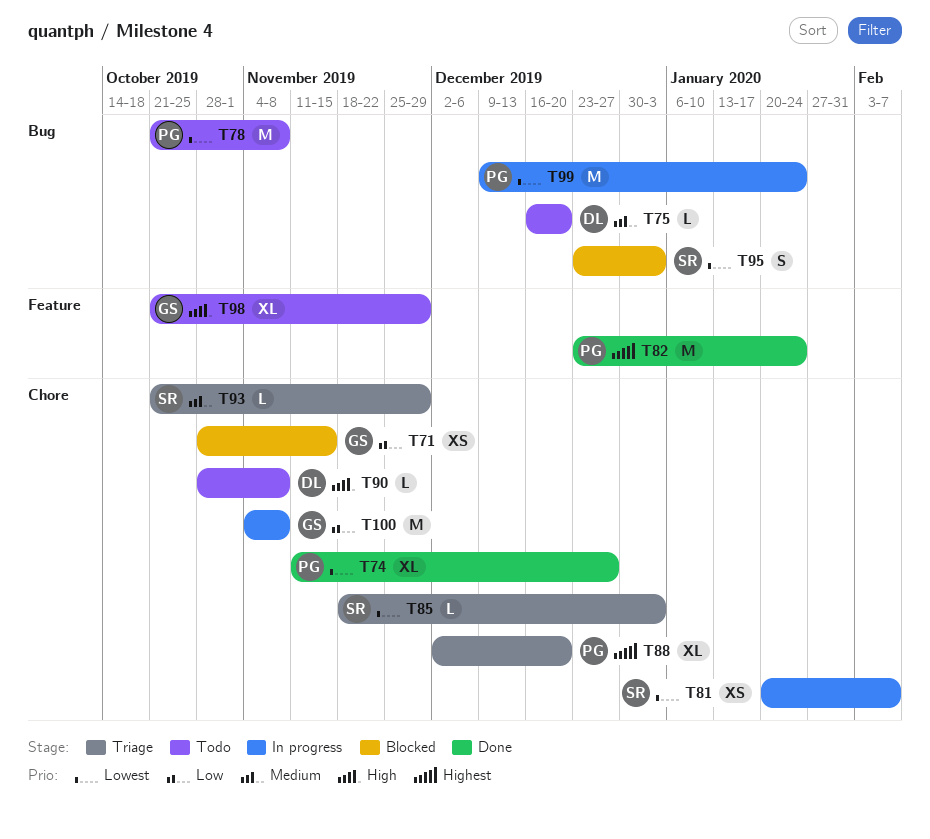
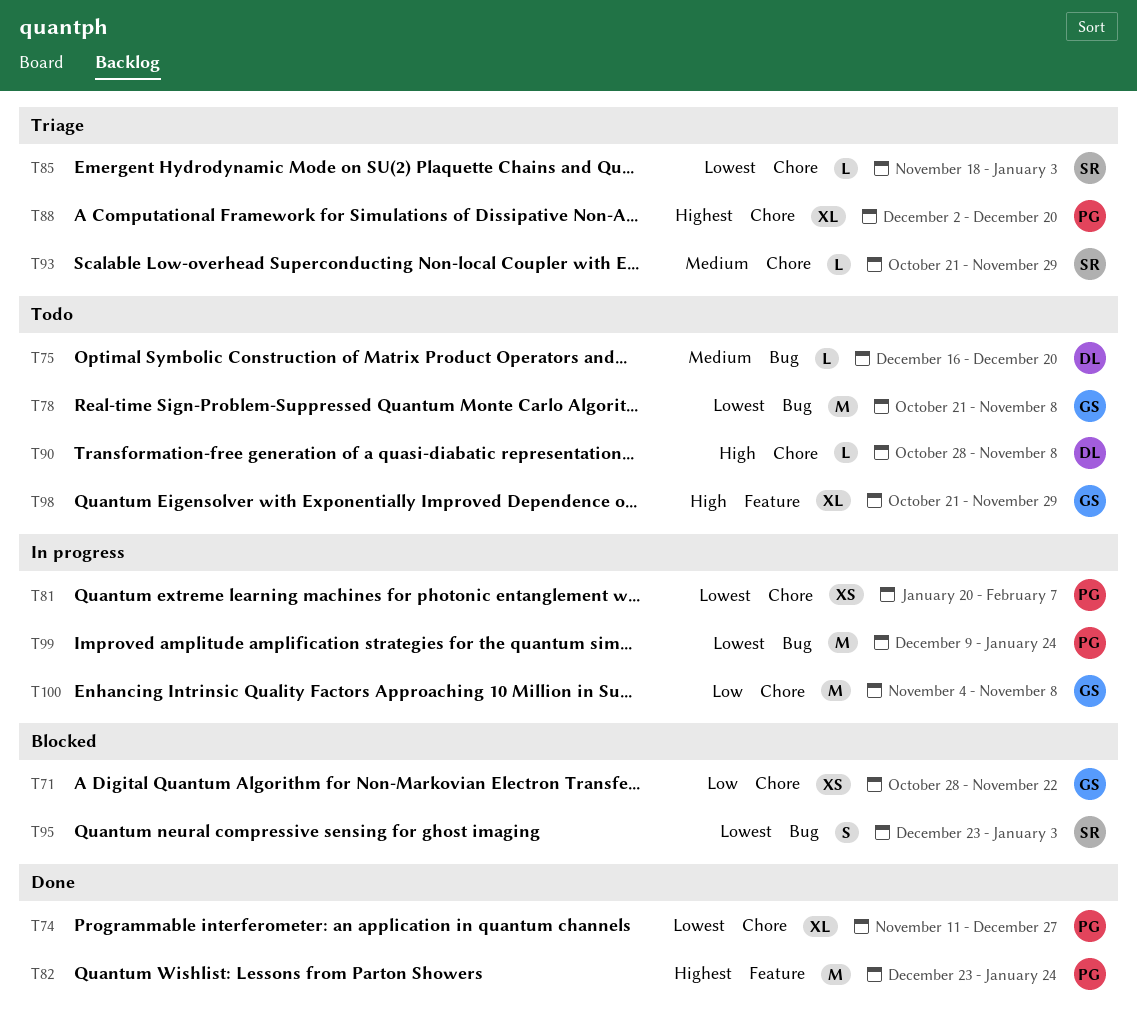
T71, due: Nov 15 -> Nov 22
T78, owner: PG -> GS
T81, owner: SR -> PG

